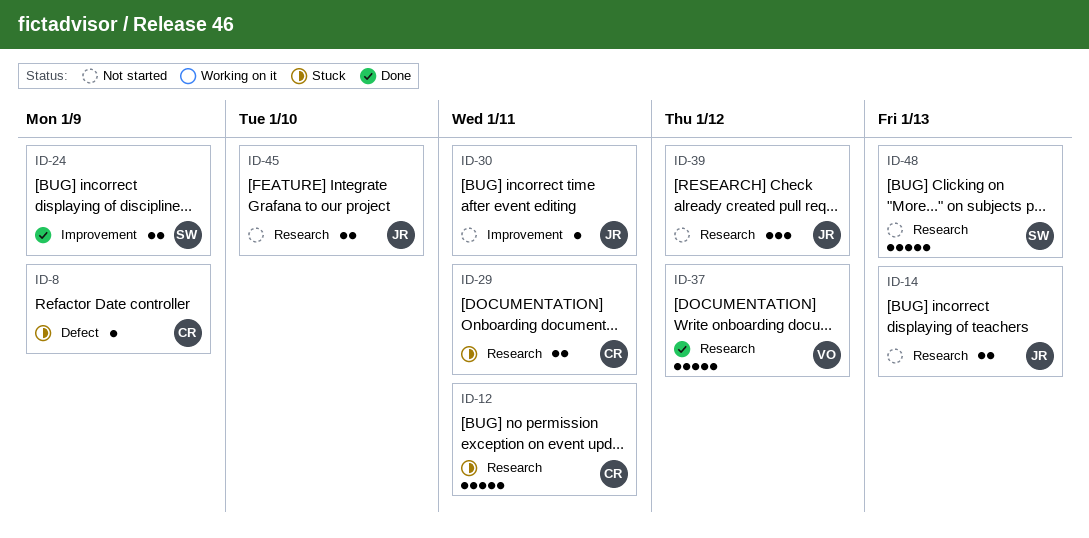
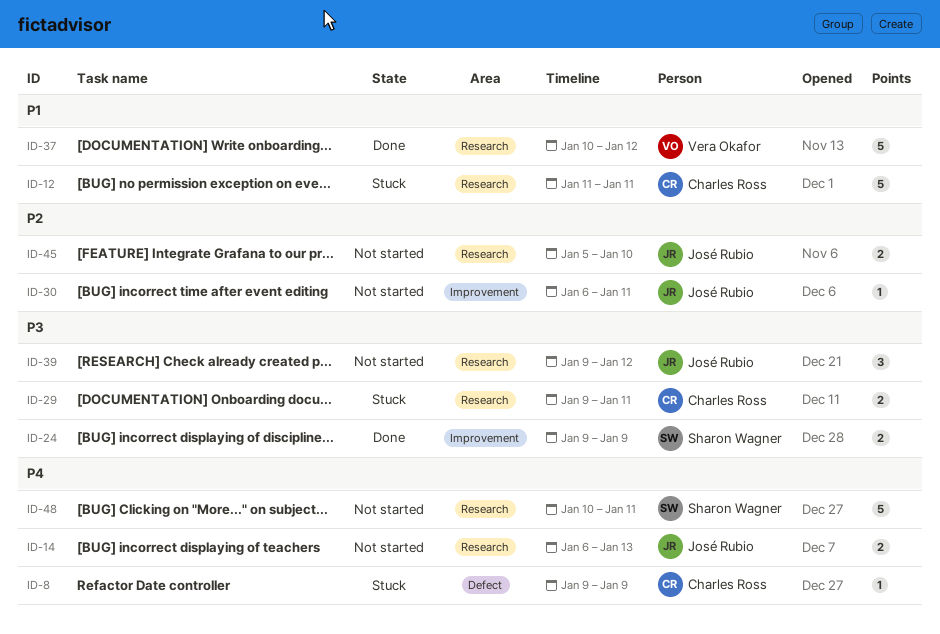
ID-48, due: Jan 13 -> Jan 11

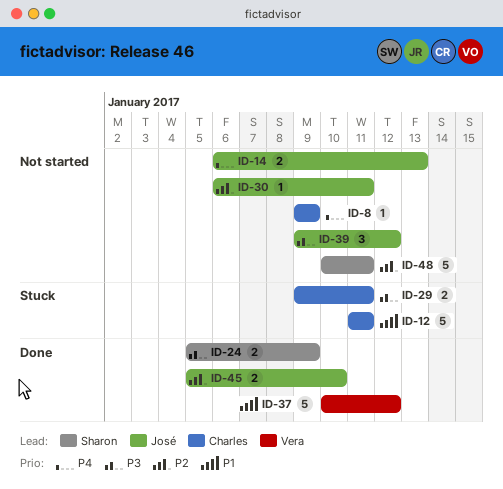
ID-8, status: Stuck -> Not started
ID-24, start: Jan 9 -> Jan 5
ID-45, status: Not started -> Done
ID-48, priority: P4 -> P2

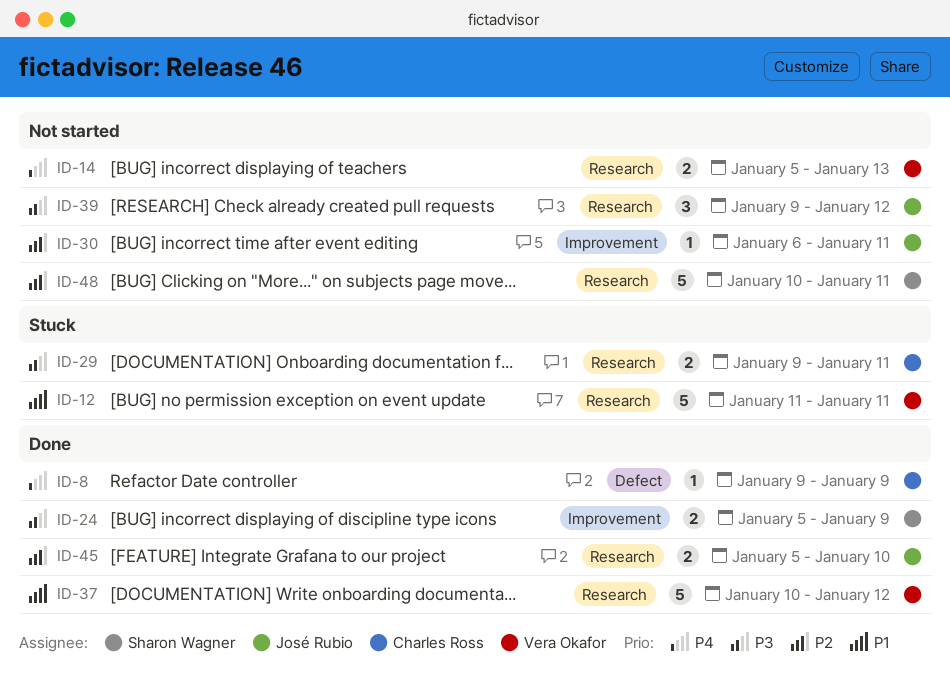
ID-8, status: Not started -> Done
ID-12, owner: Charles Ross -> Vera Okafor
ID-14, owner: José Rubio -> Vera Okafor
ID-14, start: Jan 6 -> Jan 5

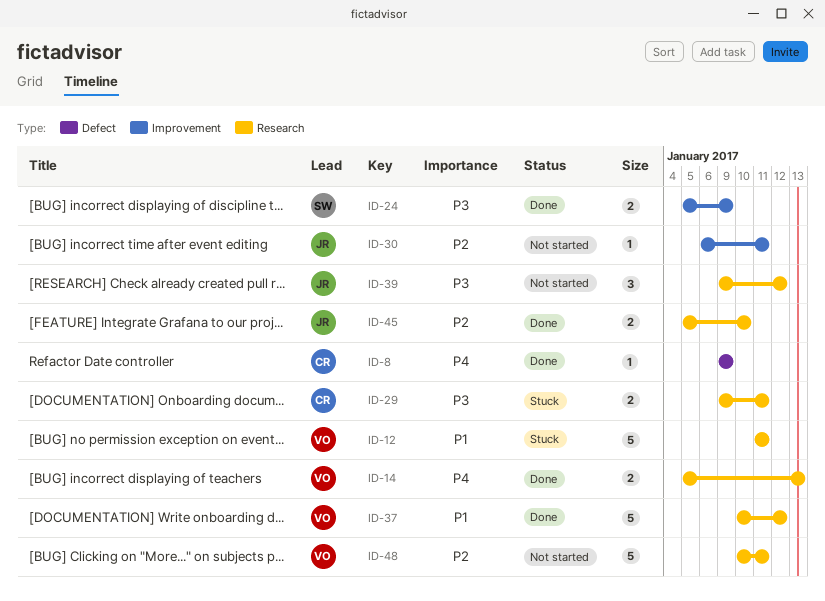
ID-14, status: Not started -> Done
ID-48, owner: Sharon Wagner -> Vera Okafor

